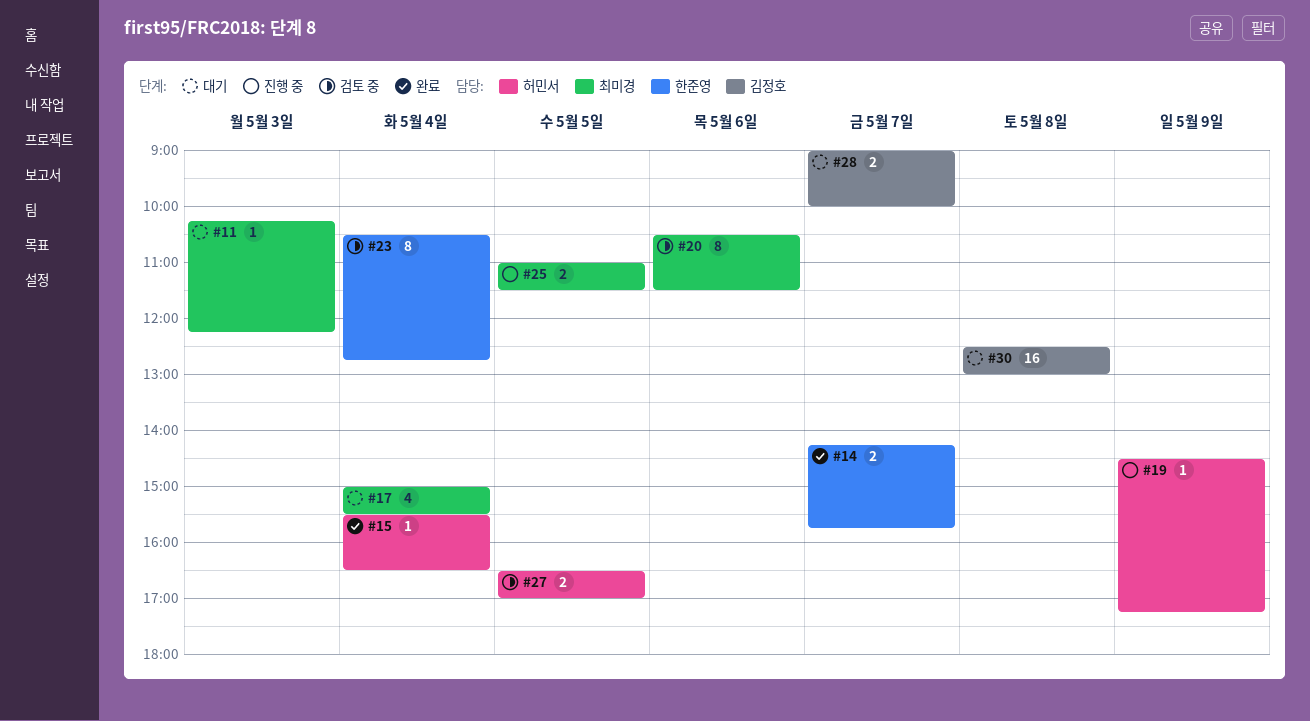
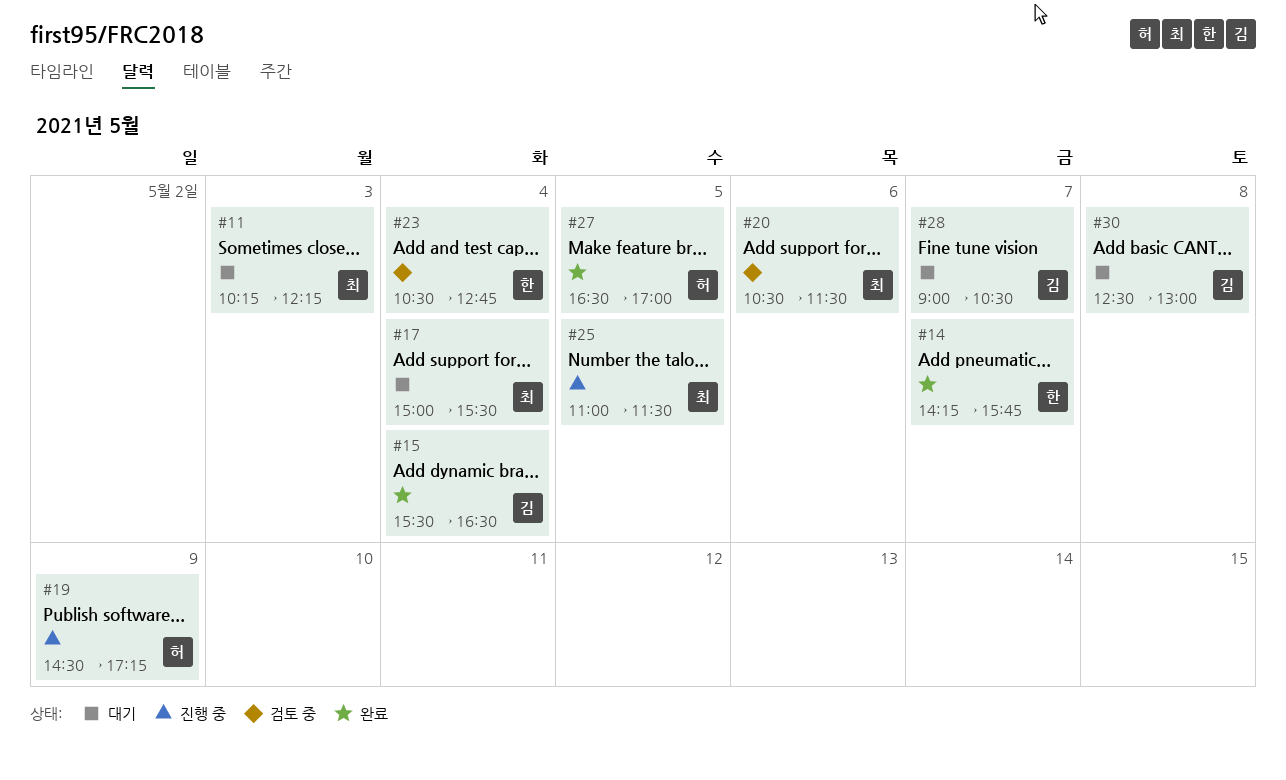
#15, owner: 허민서 -> 김정호
#27, status: 검토 중 -> 완료
#28, ends: 10:00 -> 10:30

